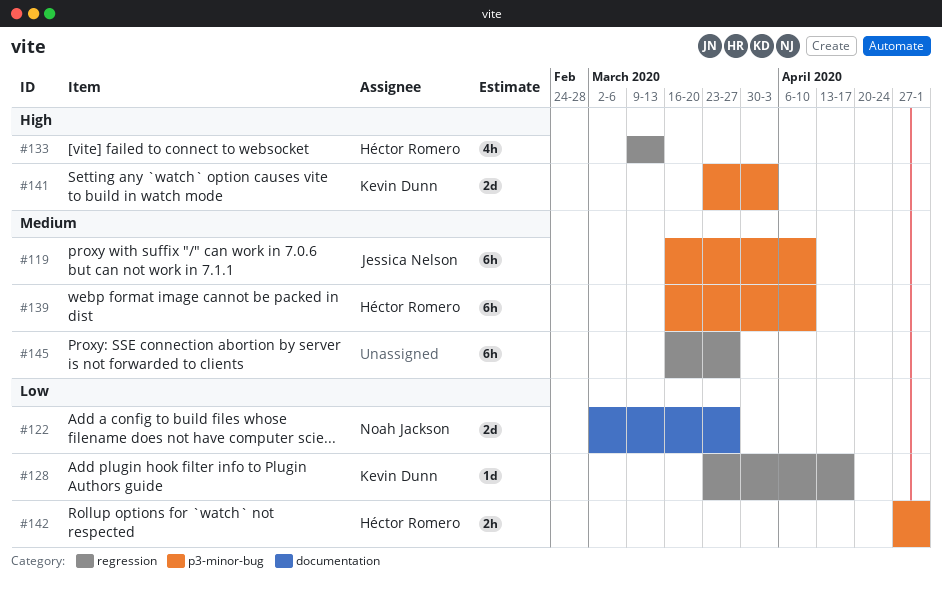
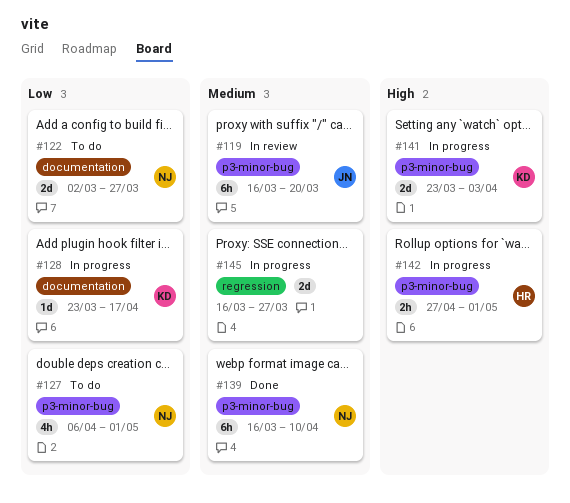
#119, due: Apr 10 -> Mar 20
#127: none -> present
#128, label: regression -> documentation
#133: present -> none
#139, owner: Héctor Romero -> Noah Jackson
#142, priority: Low -> High
#145, estimate: 6h -> 2d

